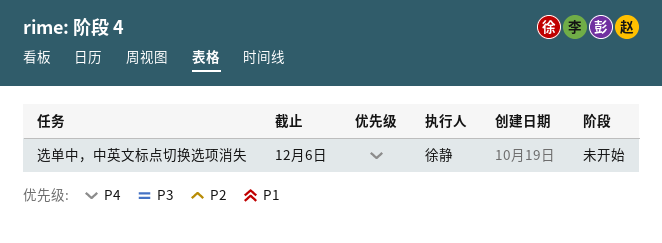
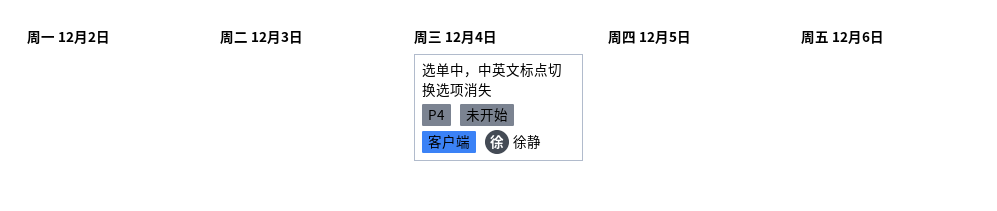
选单中，中英文标点切换选项消失, due: Dec 6 -> Dec 4

